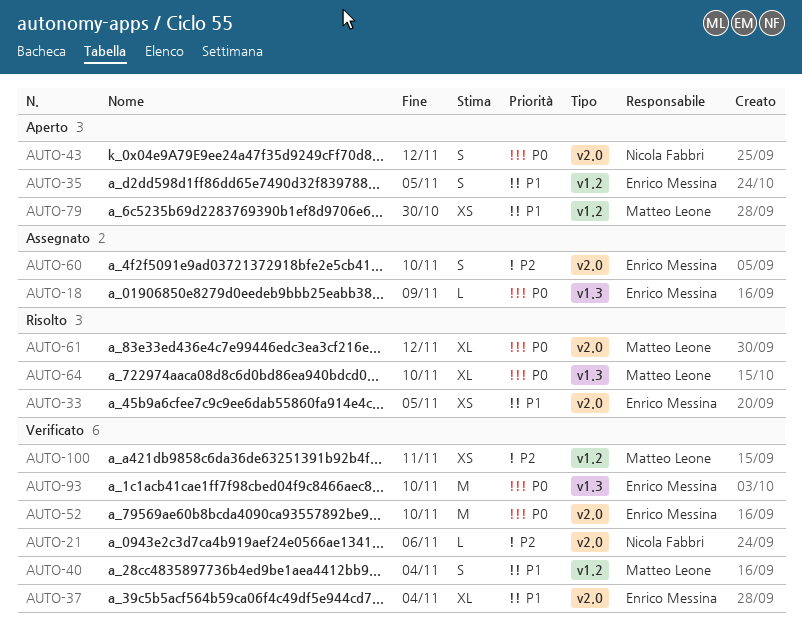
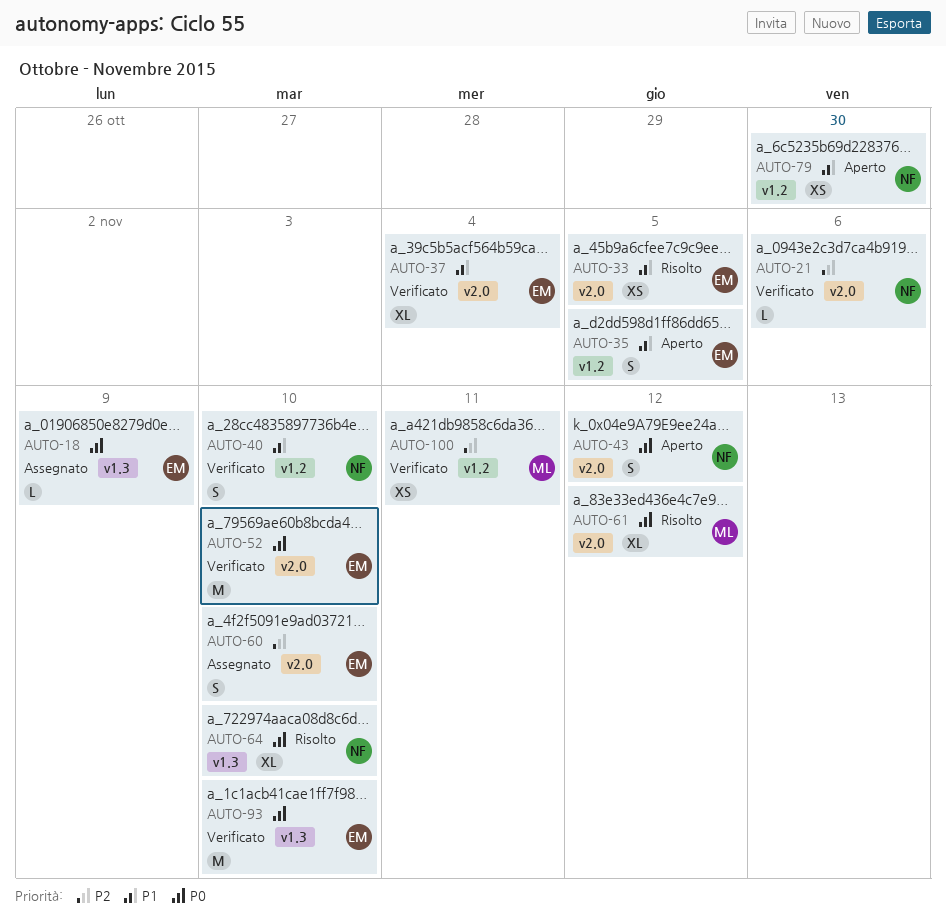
AUTO-40, owner: Matteo Leone -> Nicola Fabbri
AUTO-40, due: Nov 4 -> Nov 10
AUTO-64, owner: Matteo Leone -> Nicola Fabbri
AUTO-79, owner: Matteo Leone -> Nicola Fabbri

